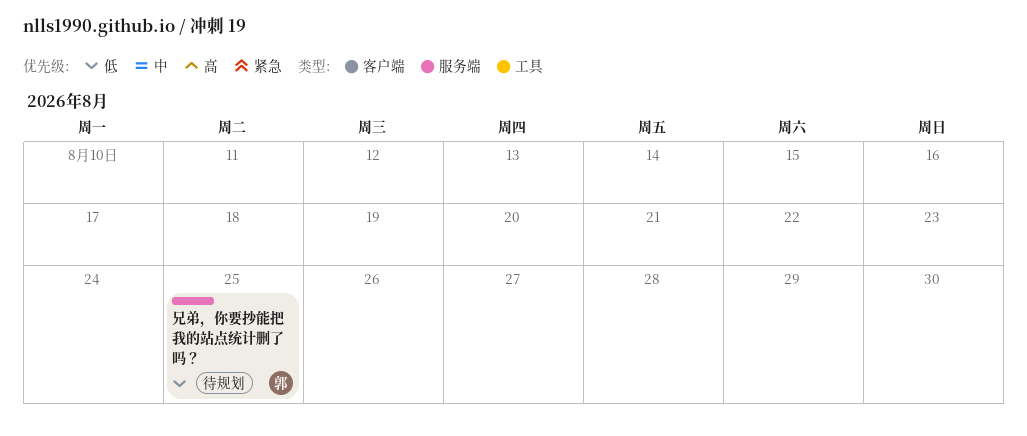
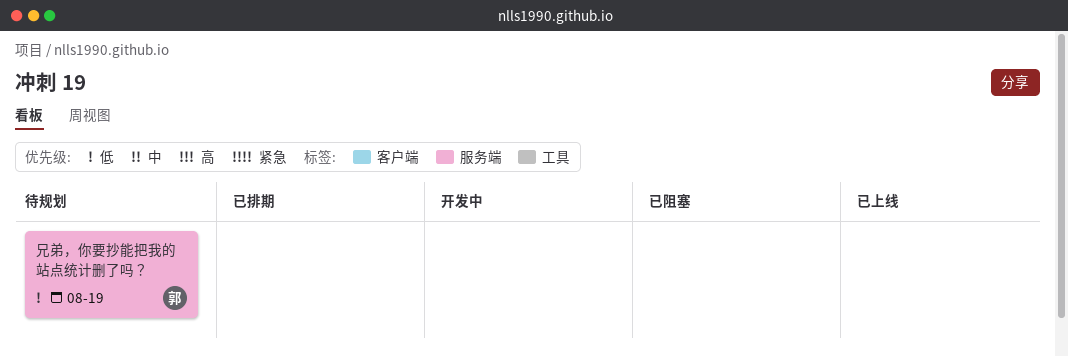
兄弟，你要抄能把我的站点统计删了吗？, due: Aug 25 -> Aug 19

